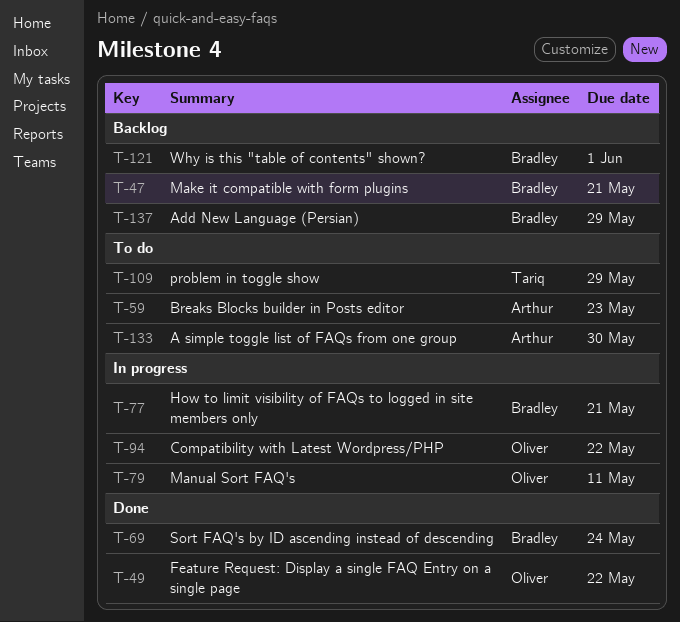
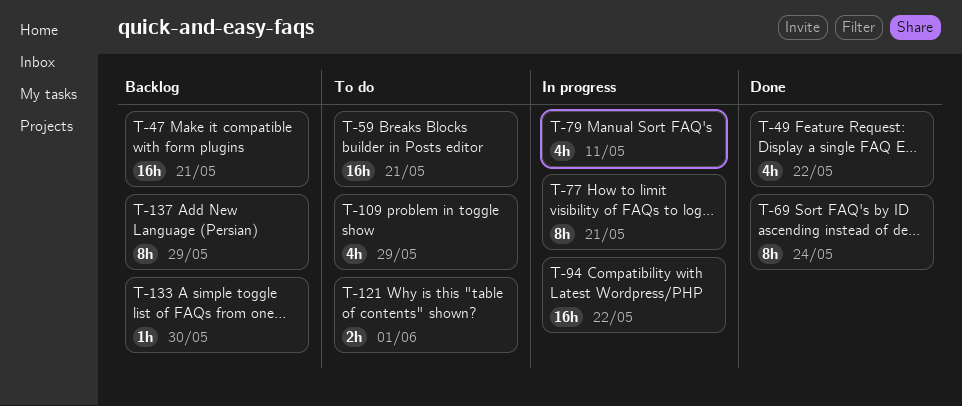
T-59, due: May 23 -> May 21
T-121, status: Backlog -> To do
T-133, status: To do -> Backlog

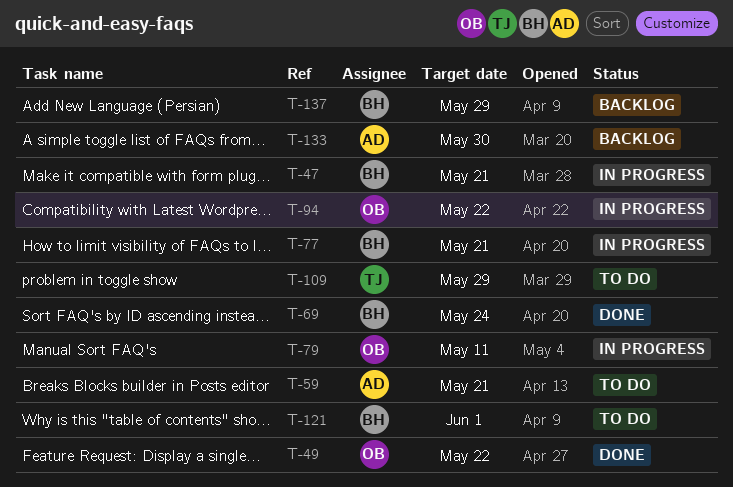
T-47, status: Backlog -> In progress

